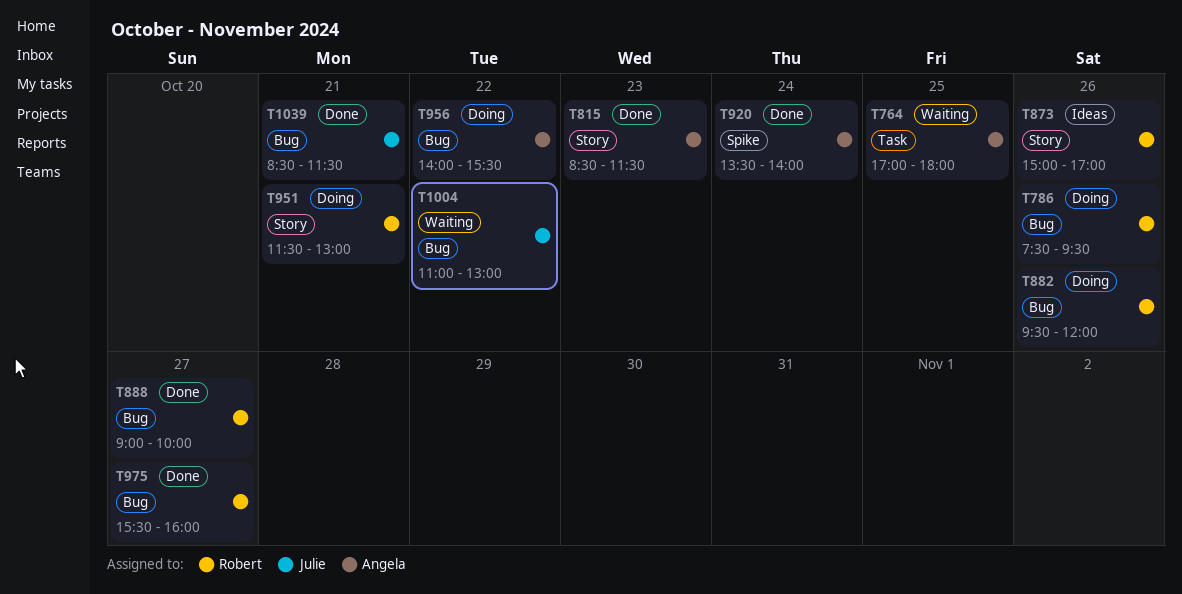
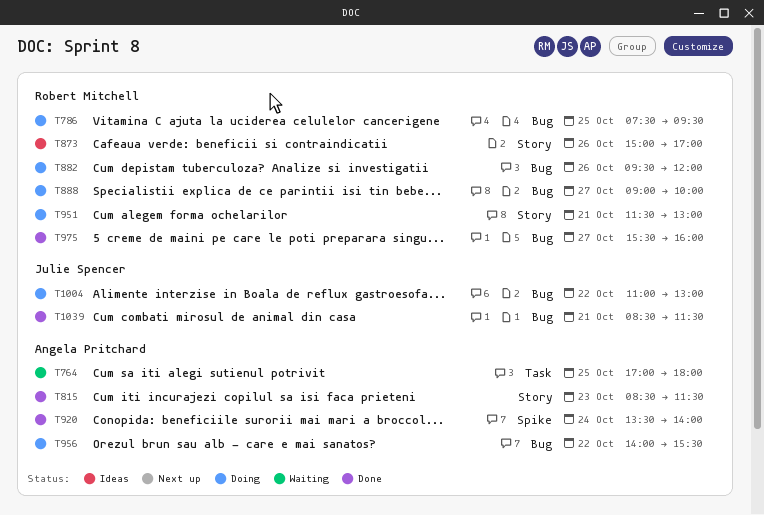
T786, day: Oct 26 -> Oct 25
T888, status: Done -> Doing
T1004, status: Waiting -> Doing

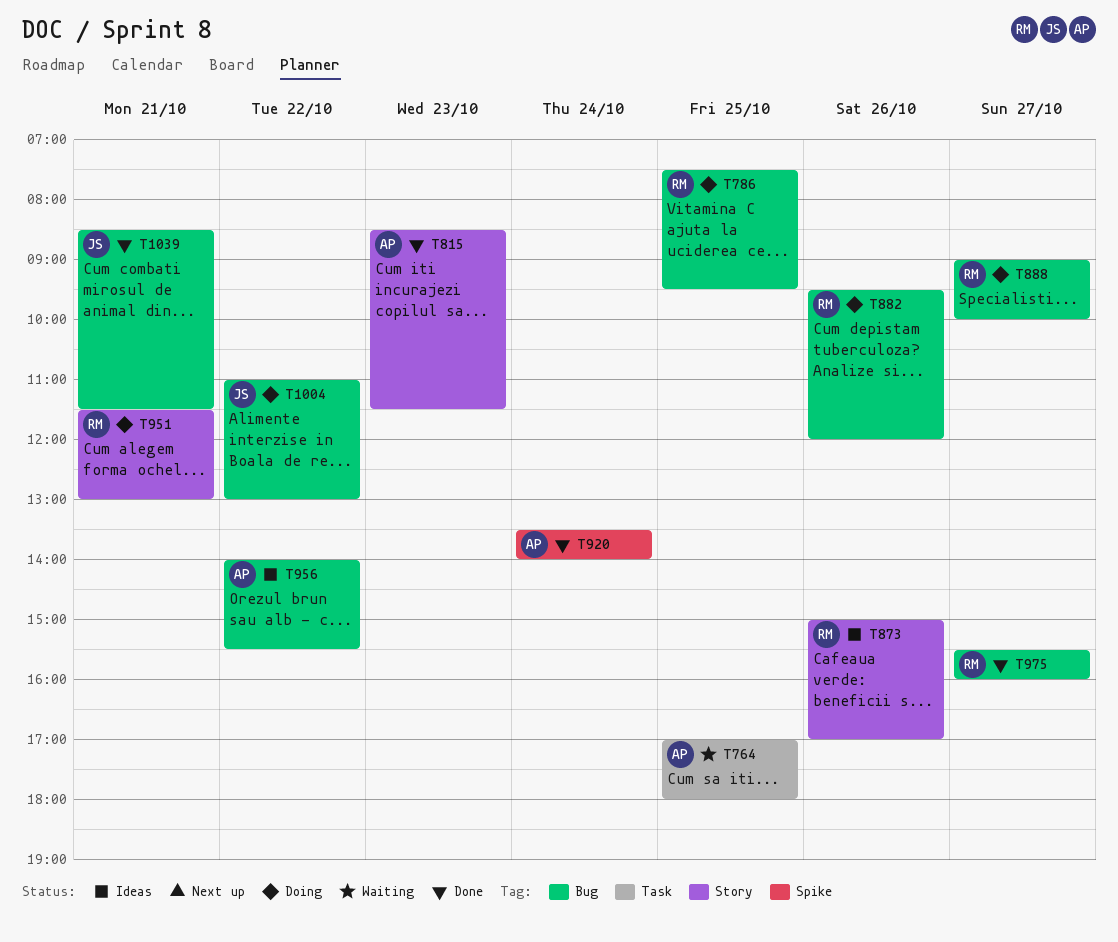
T956, status: Doing -> Ideas

